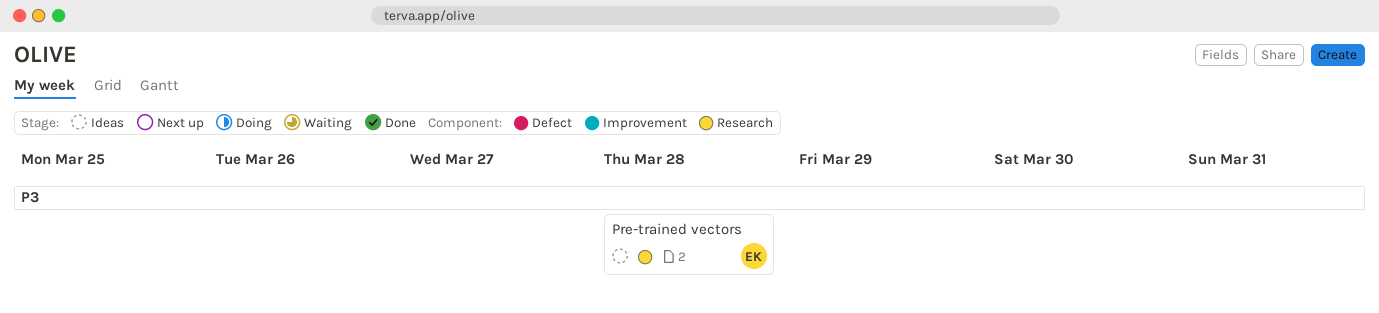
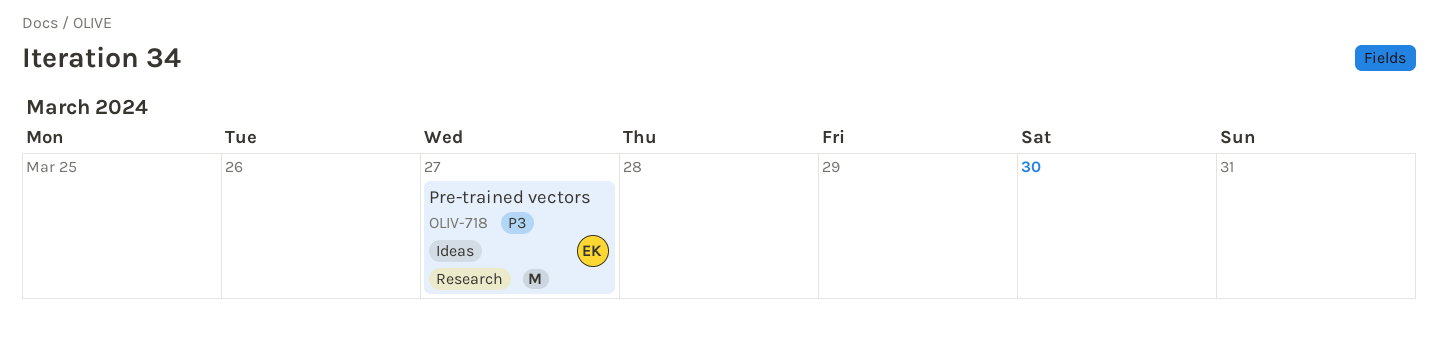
Pre-trained vectors, due: Mar 28 -> Mar 27

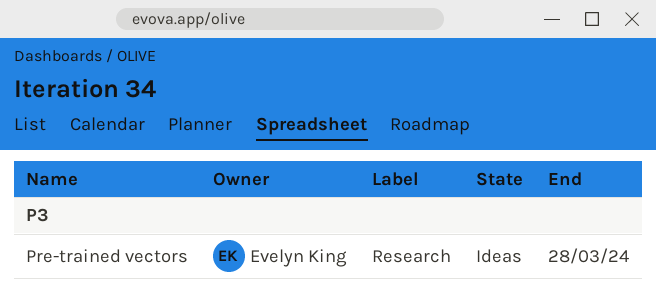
Pre-trained vectors, due: Mar 27 -> Mar 28

